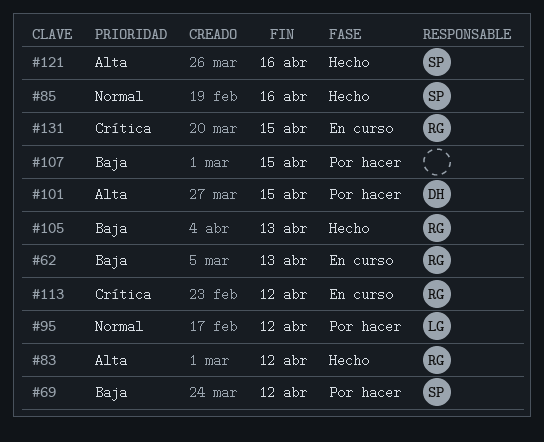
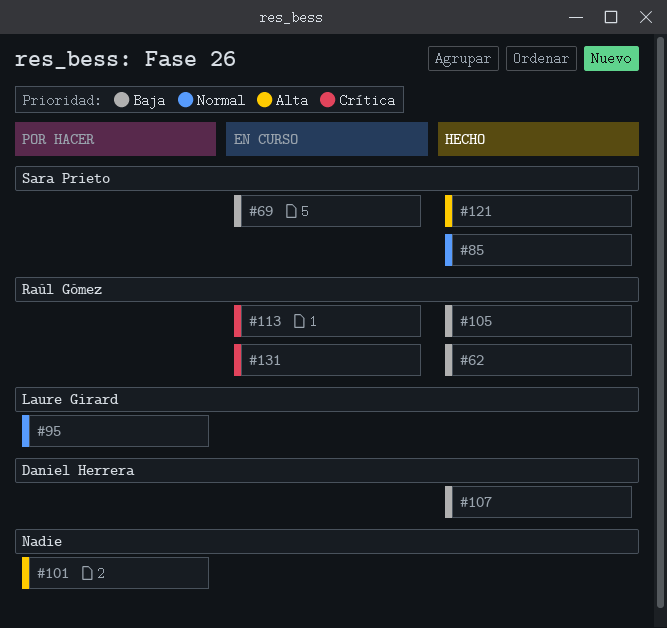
#62, status: En curso -> Hecho
#69, status: Por hacer -> En curso
#83: present -> none
#101, owner: Daniel Herrera -> none
#107, status: Por hacer -> Hecho
#107, owner: none -> Daniel Herrera

